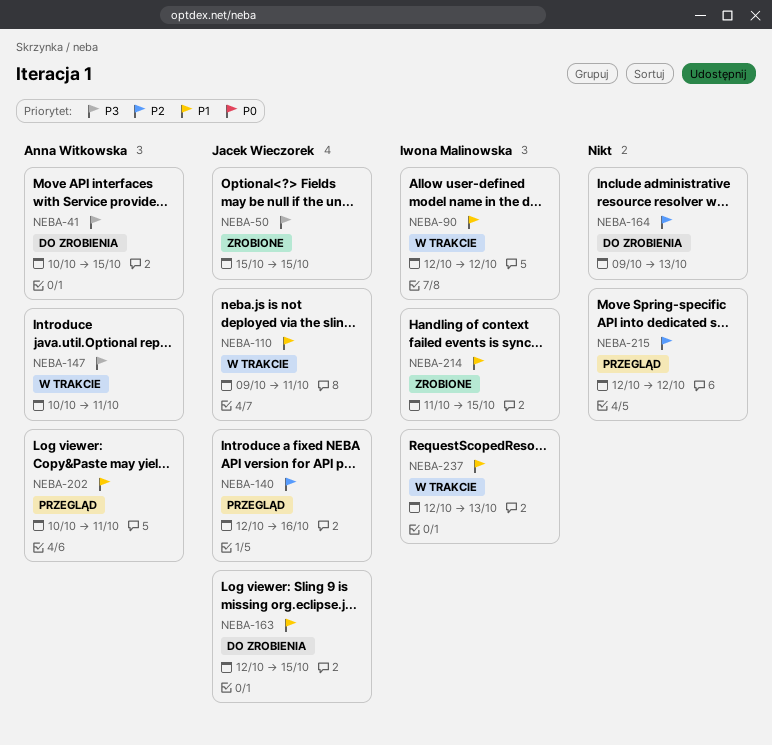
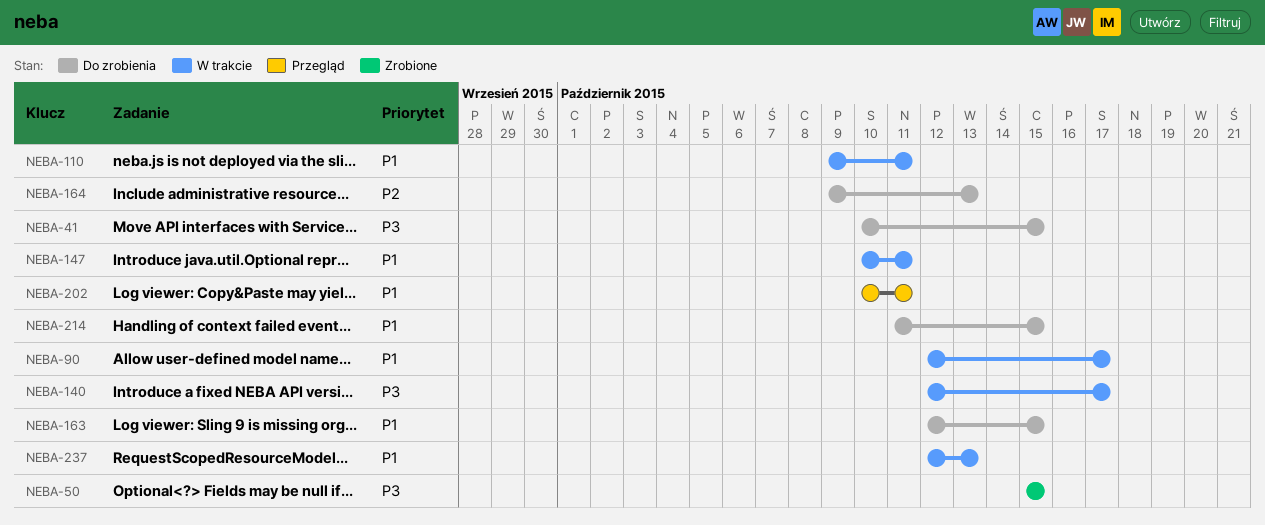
NEBA-90, due: Oct 12 -> Oct 17
NEBA-140, status: Przegląd -> W trakcie
NEBA-140, priority: P2 -> P3
NEBA-140, due: Oct 16 -> Oct 17
NEBA-147, priority: P3 -> P1
NEBA-214, status: Zrobione -> Do zrobienia
NEBA-215: present -> none

